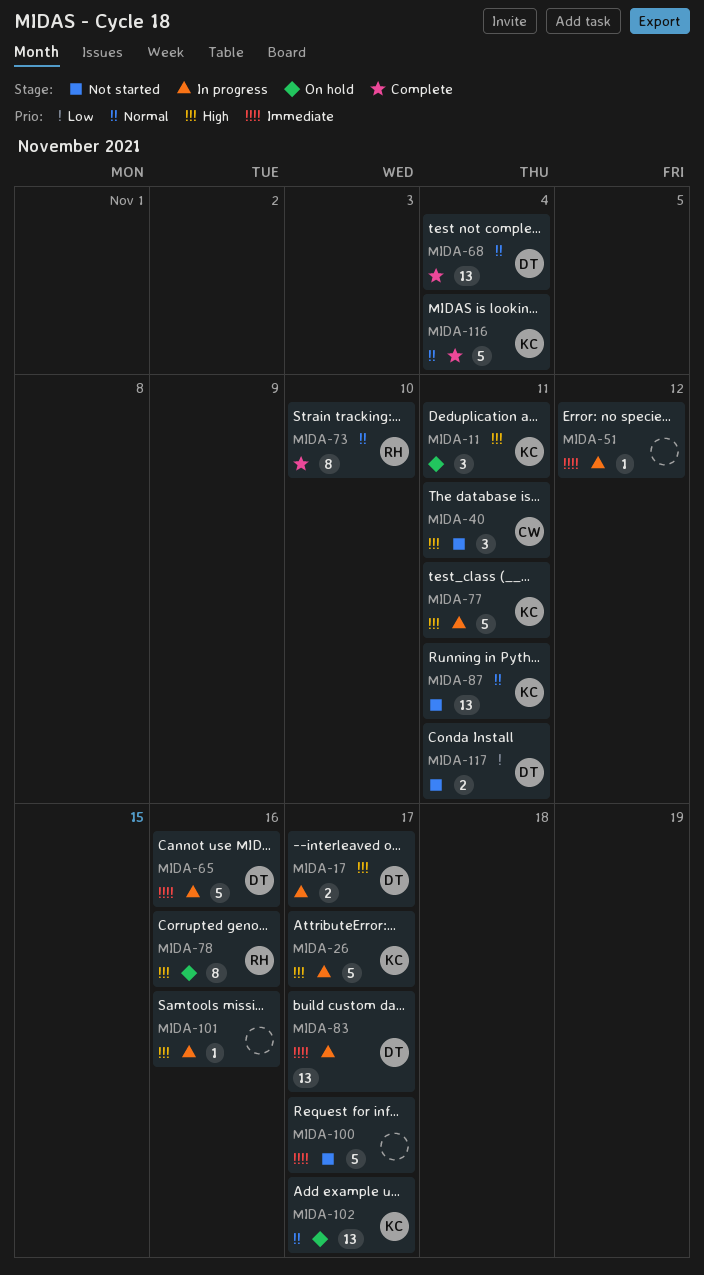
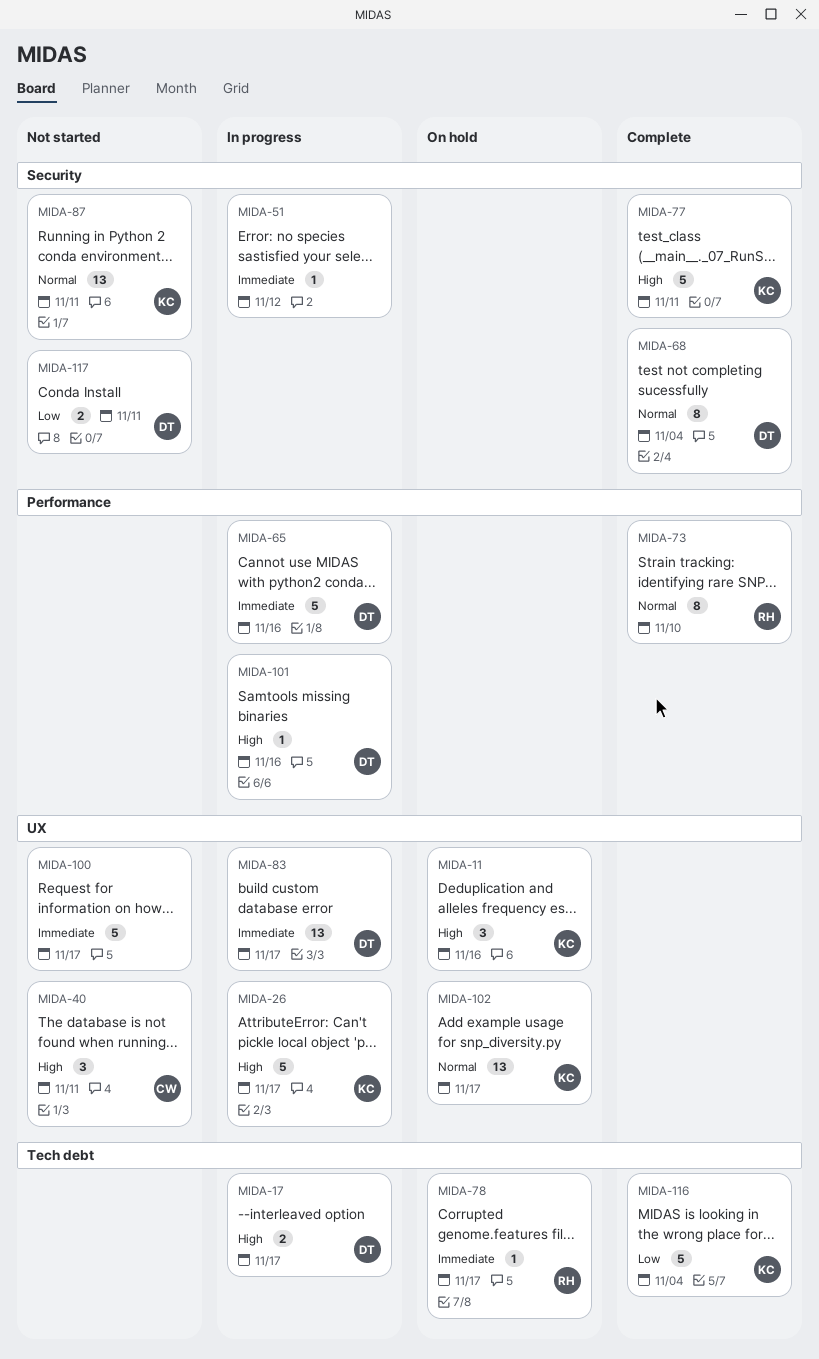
MIDA-11, due: Nov 11 -> Nov 16
MIDA-68, estimate: 13 -> 8
MIDA-77, status: In progress -> Complete
MIDA-78, priority: High -> Immediate
MIDA-78, estimate: 8 -> 1
MIDA-78, due: Nov 16 -> Nov 17
MIDA-101, owner: none -> DT
MIDA-116, priority: Normal -> Low

